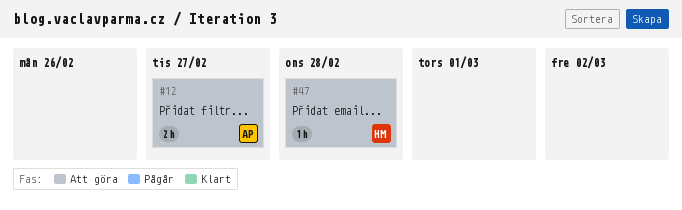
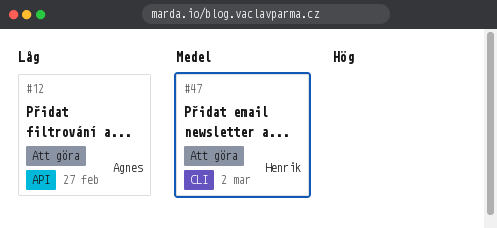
#47, due: Feb 28 -> Mar 2

